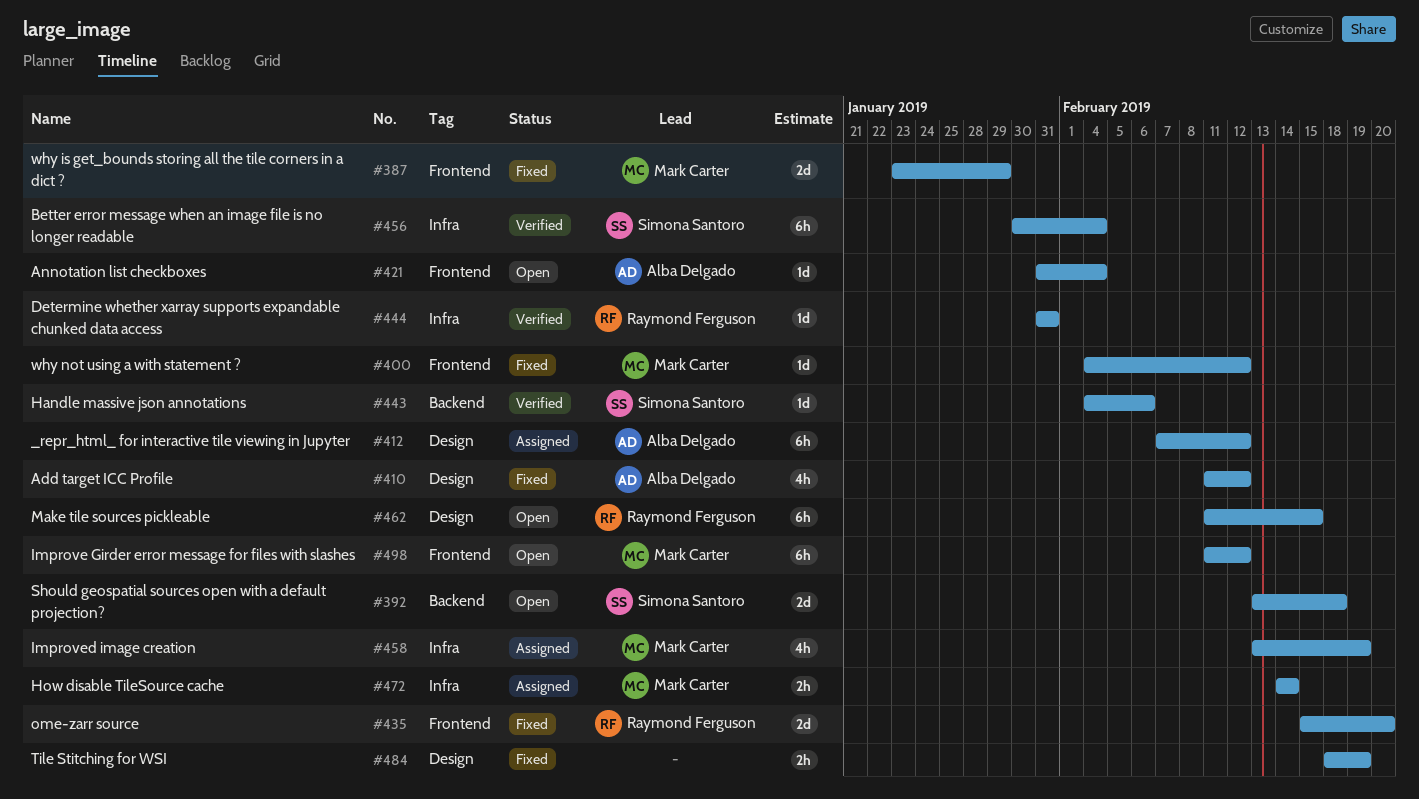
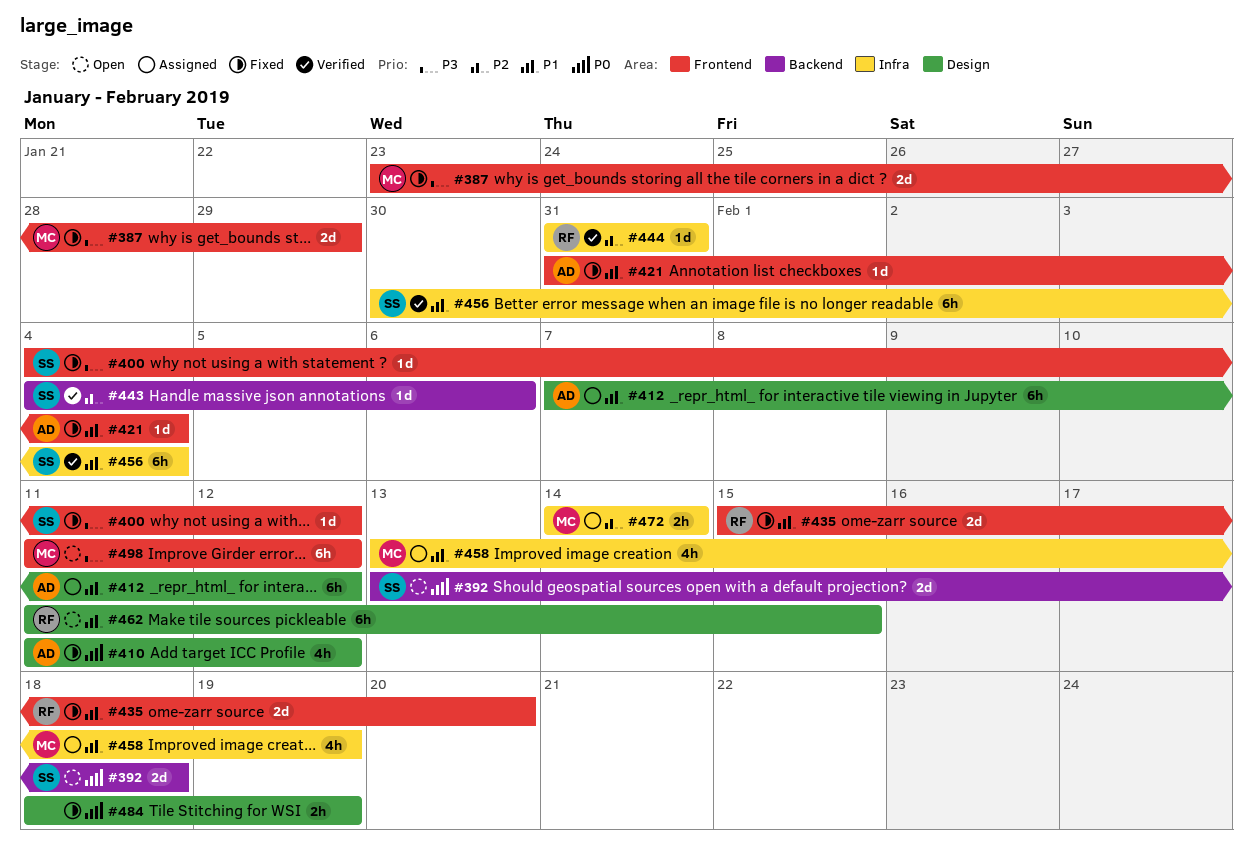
#400, owner: Mark Carter -> Simona Santoro
#421, status: Open -> Fixed

